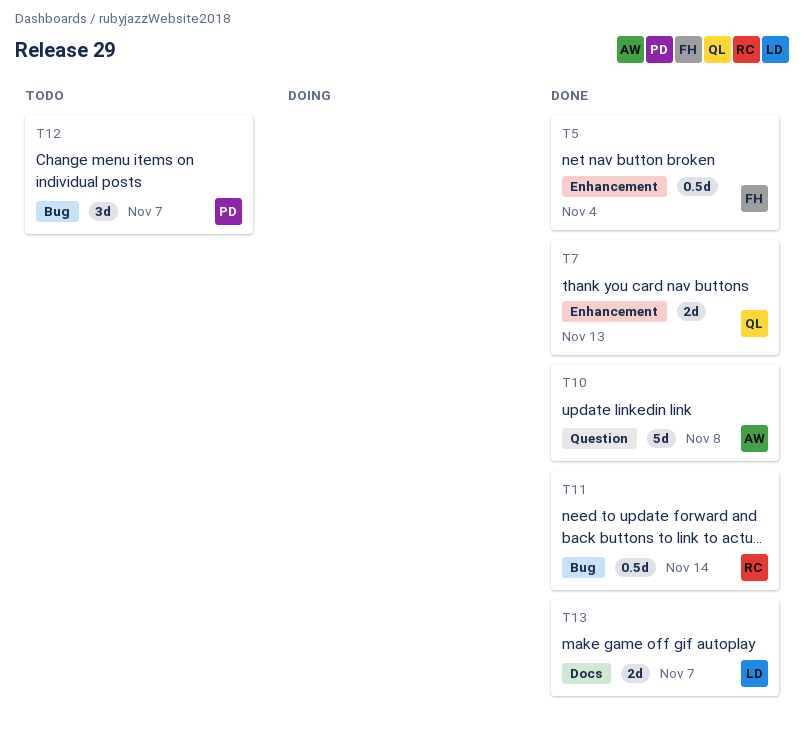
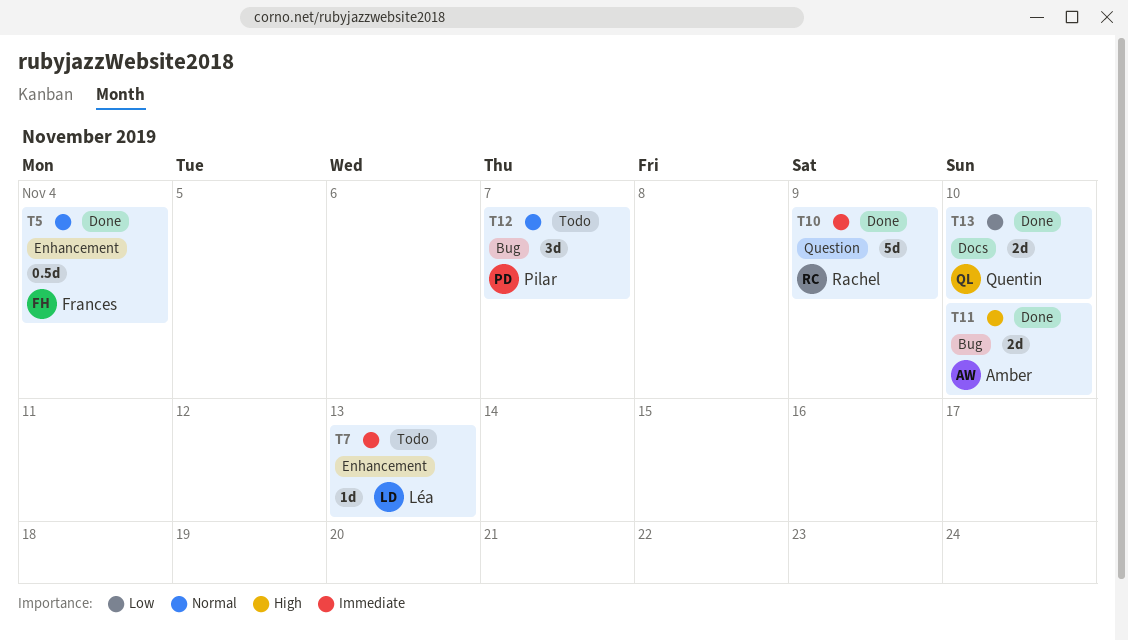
T7, status: Done -> Todo
T7, owner: Quentin -> Léa
T7, estimate: 2d -> 1d
T10, owner: Amber -> Rachel
T10, due: Nov 8 -> Nov 9
T11, owner: Rachel -> Amber
T11, estimate: 0.5d -> 2d
T11, due: Nov 14 -> Nov 10
T13, owner: Léa -> Quentin
T13, due: Nov 7 -> Nov 10

